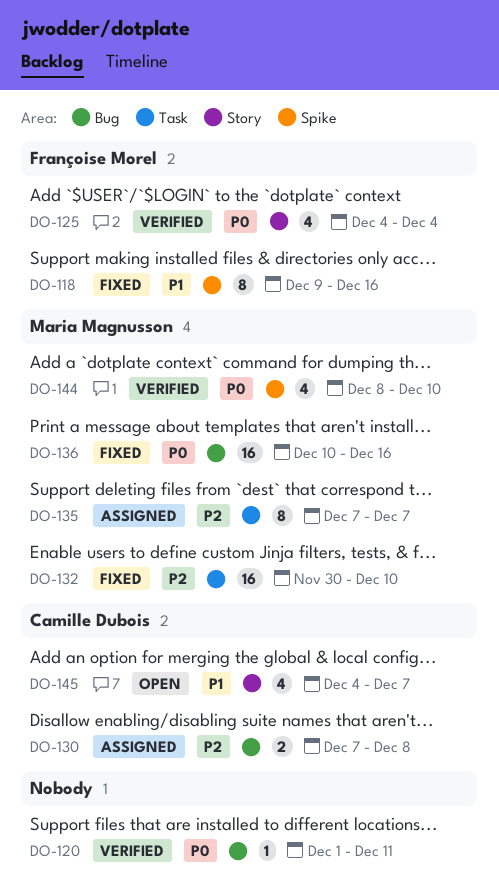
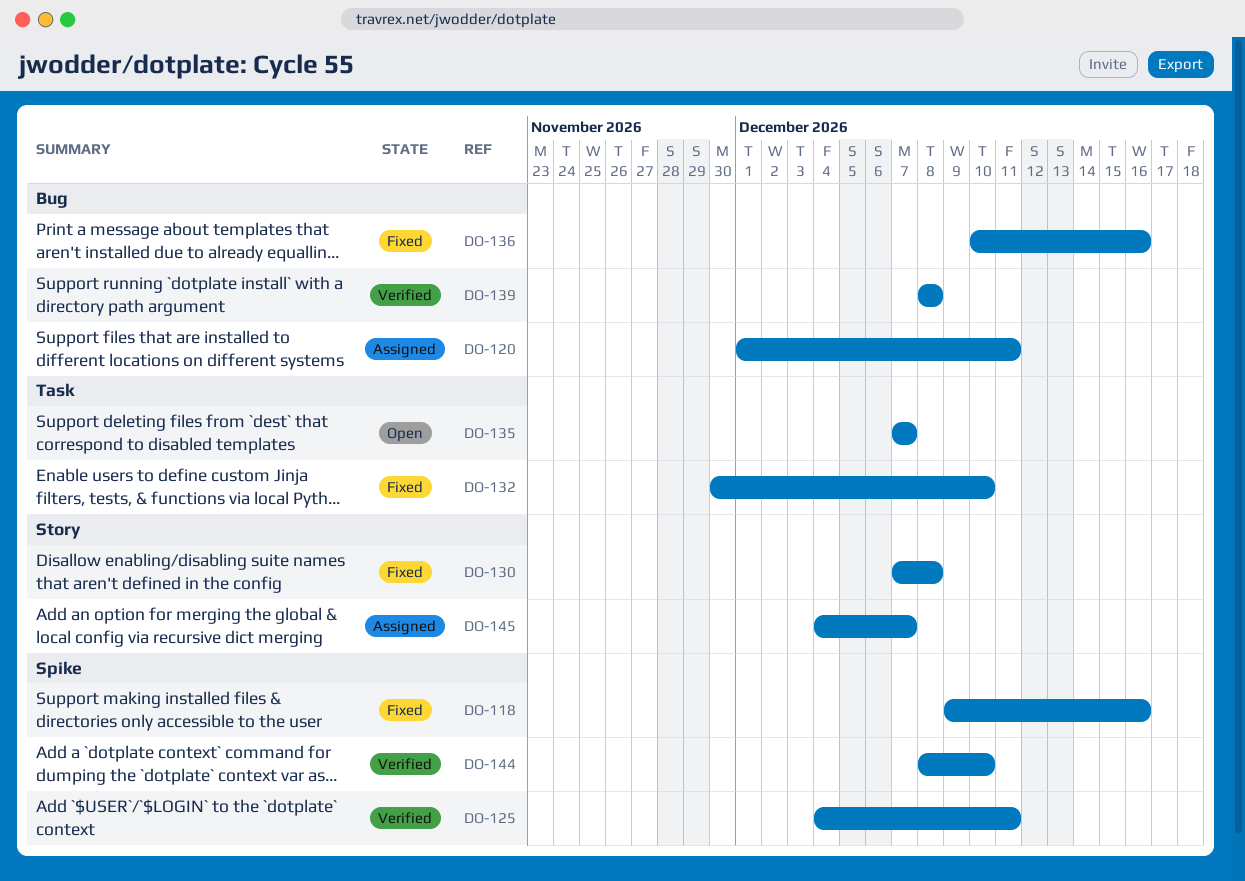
DO-120, status: Verified -> Assigned
DO-125, label: Story -> Spike
DO-125, due: Dec 4 -> Dec 11
DO-130, status: Assigned -> Fixed
DO-130, label: Bug -> Story
DO-135, status: Assigned -> Open
DO-139: none -> present
DO-145, status: Open -> Assigned

